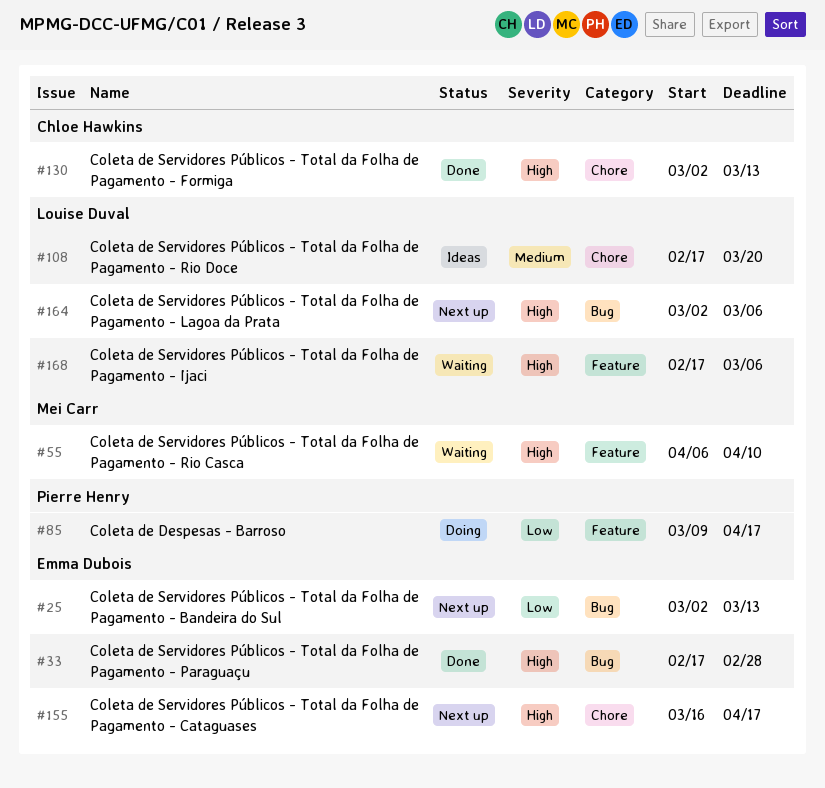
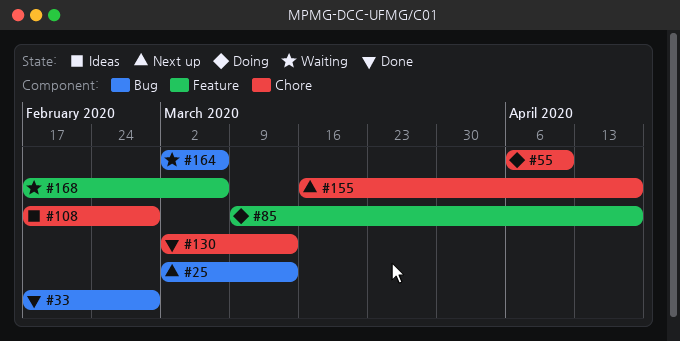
#55, status: Waiting -> Doing
#55, label: Feature -> Chore
#108, due: Mar 20 -> Feb 28
#164, status: Next up -> Waiting

